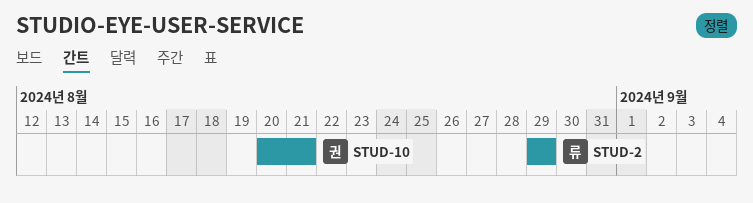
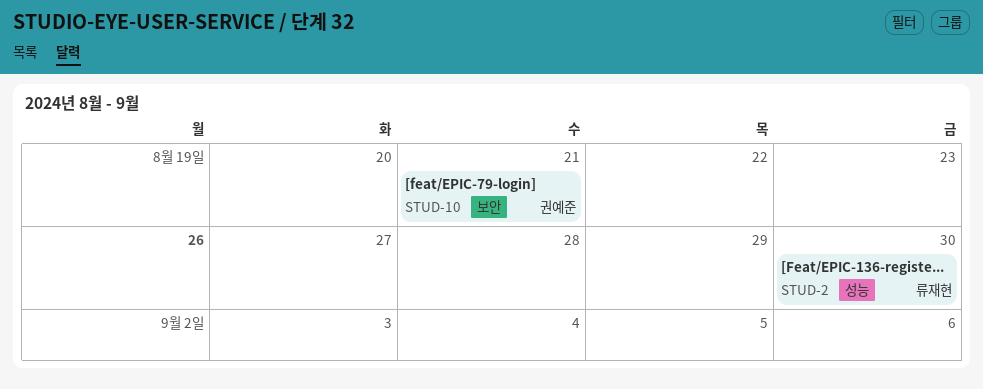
STUD-2, due: Aug 29 -> Aug 30

